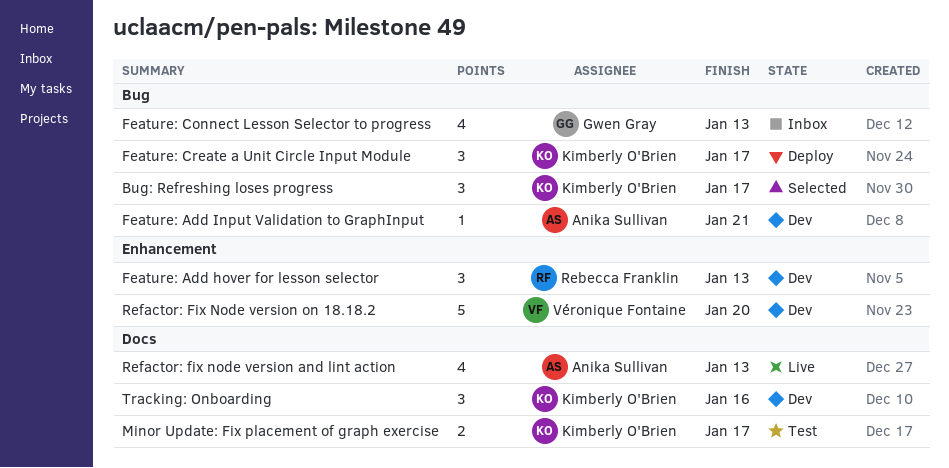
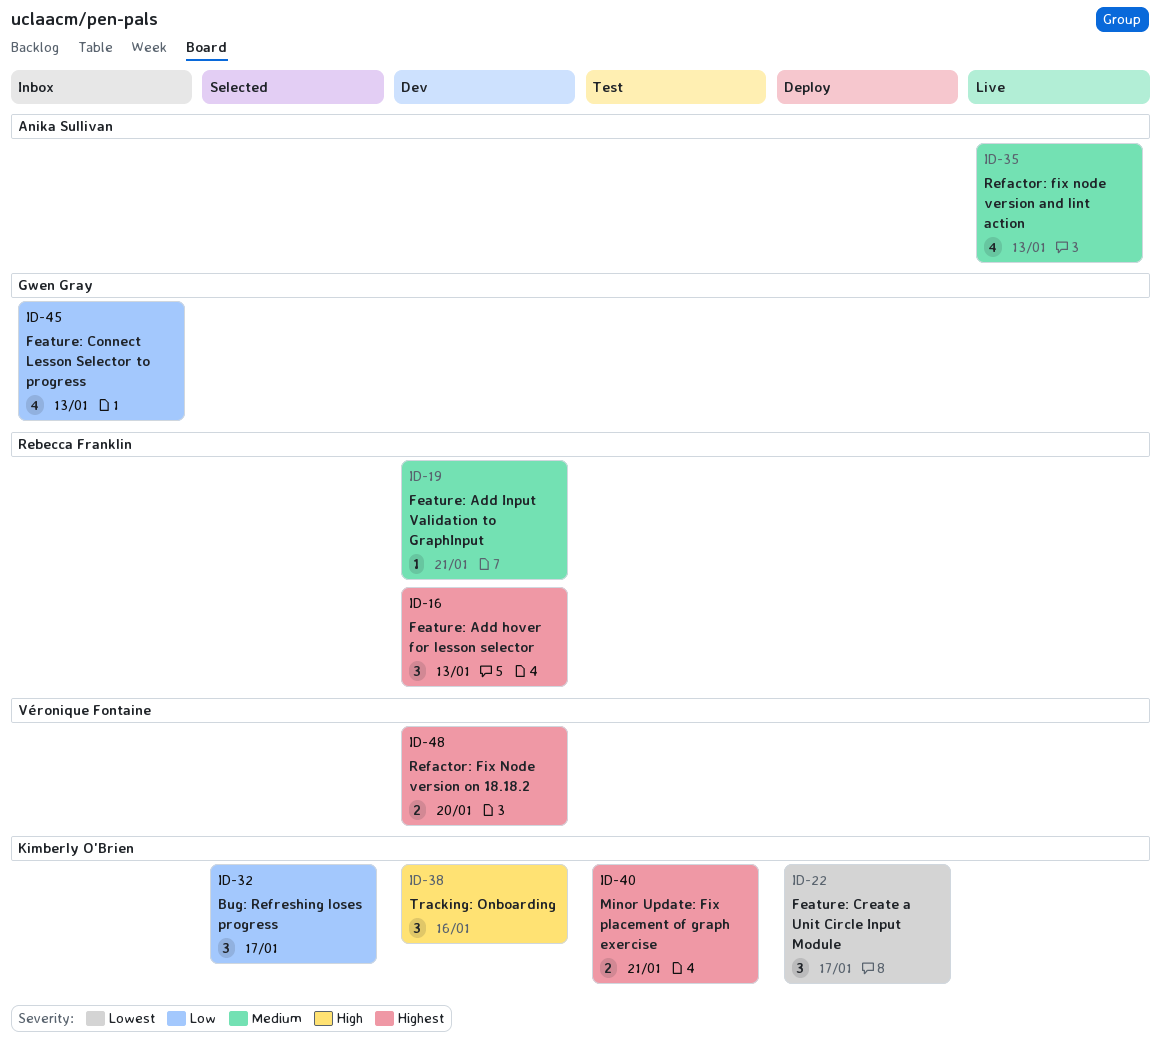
Feature: Add Input Validation to GraphInput, owner: Anika Sullivan -> Rebecca Franklin
Minor Update: Fix placement of graph exercise, due: Jan 17 -> Jan 21
Refactor: Fix Node version on 18.18.2, estimate: 5 -> 2

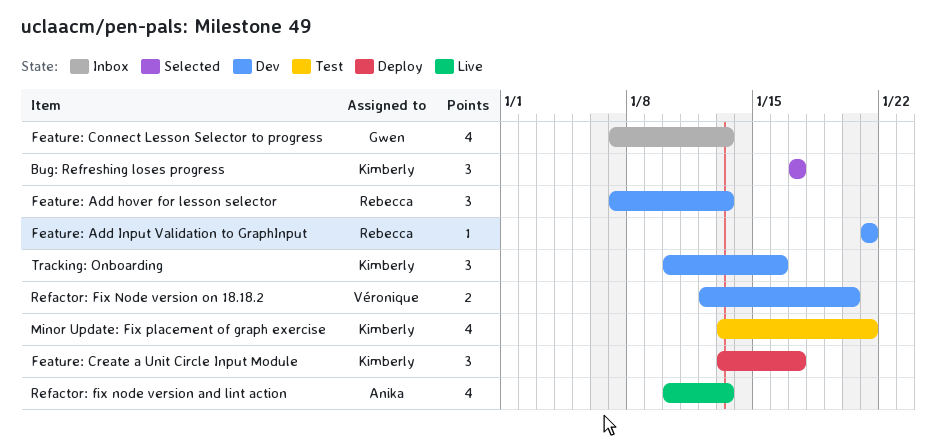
Minor Update: Fix placement of graph exercise, estimate: 2 -> 4

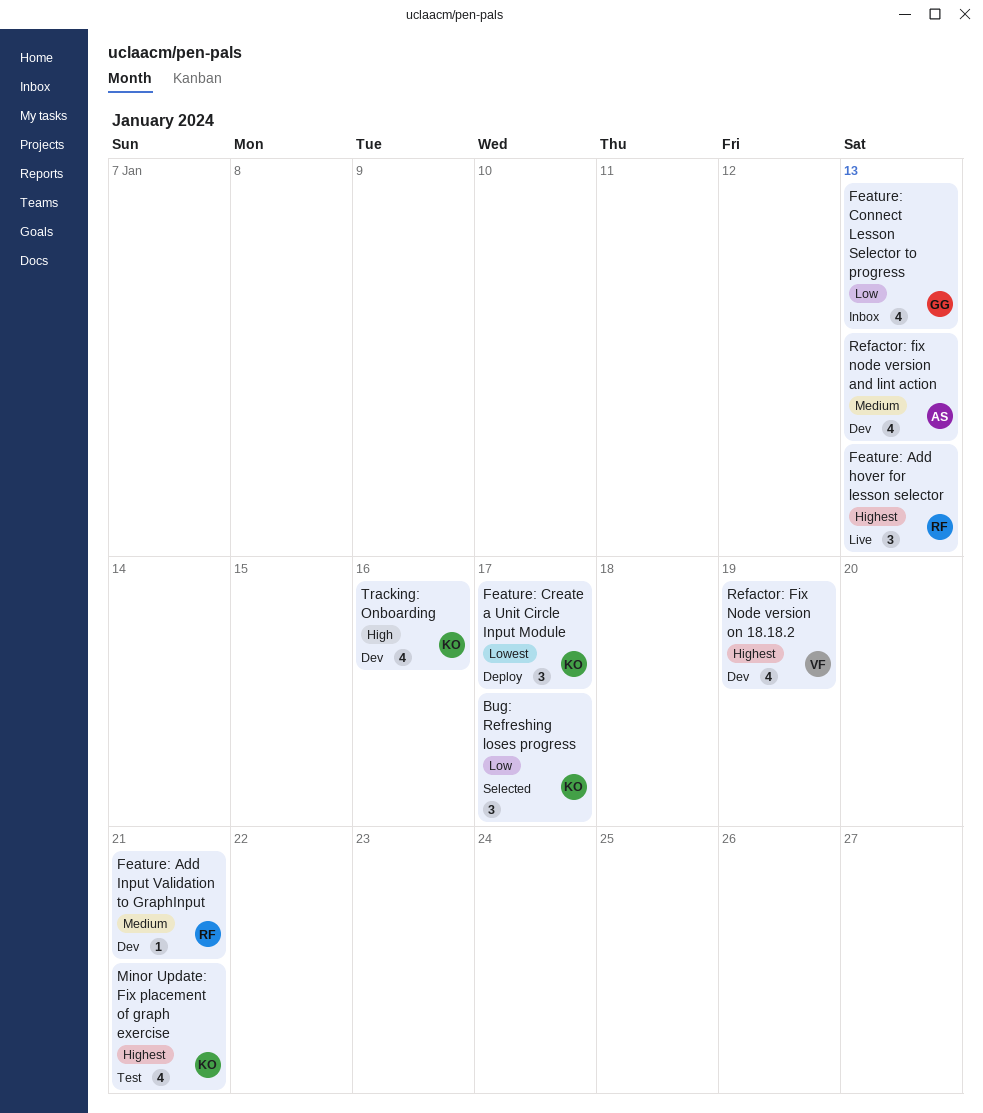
Feature: Add hover for lesson selector, status: Dev -> Live
Refactor: fix node version and lint action, status: Live -> Dev
Refactor: Fix Node version on 18.18.2, estimate: 2 -> 4
Refactor: Fix Node version on 18.18.2, due: Jan 20 -> Jan 19
Tracking: Onboarding, estimate: 3 -> 4

